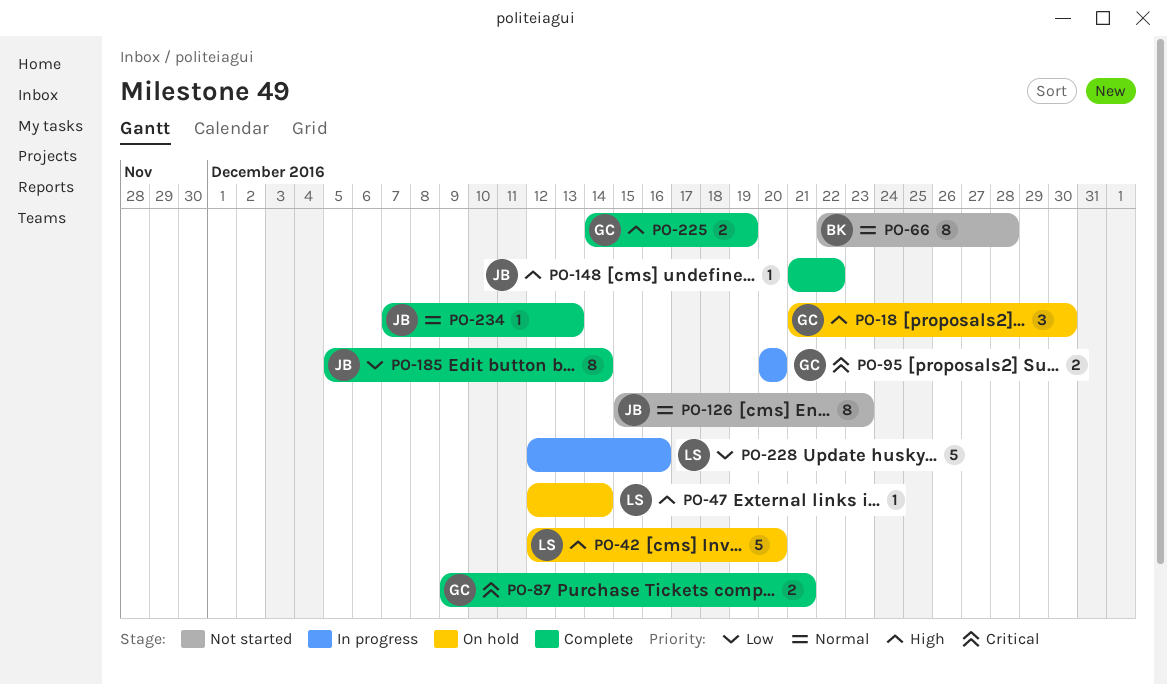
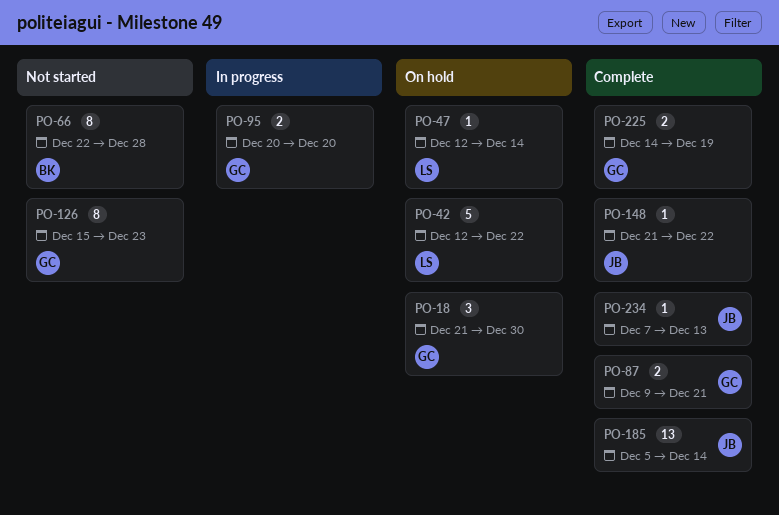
PO-42, due: Dec 20 -> Dec 22
PO-126, owner: JB -> GC
PO-185, estimate: 8 -> 13
PO-228: present -> none

